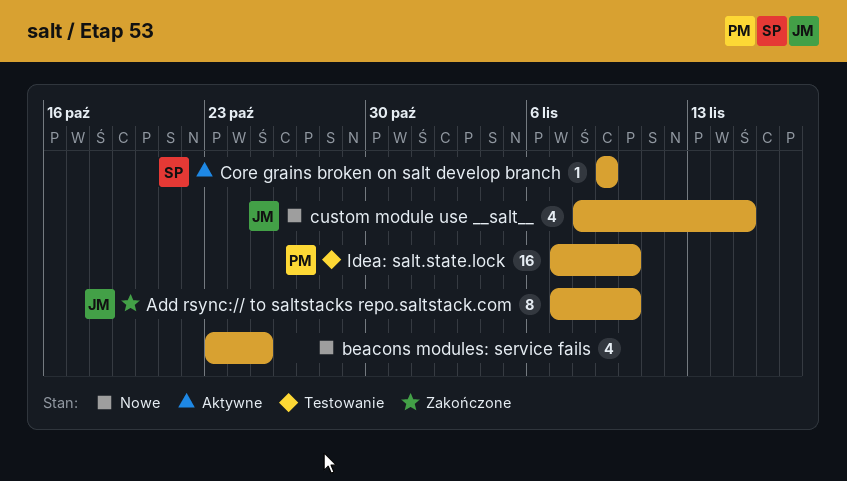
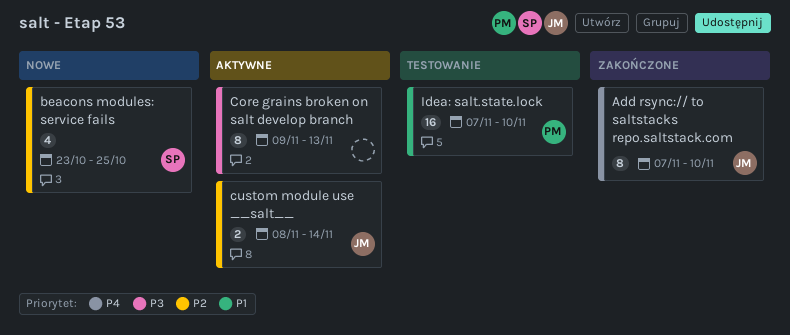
beacons modules: service fails, owner: none -> SP
Core grains broken on salt develop branch, owner: SP -> none
Core grains broken on salt develop branch, estimate: 1 -> 8
Core grains broken on salt develop branch, due: Nov 9 -> Nov 13
custom module use __salt__, status: Nowe -> Aktywne
custom module use __salt__, estimate: 4 -> 2
custom module use __salt__, due: Nov 15 -> Nov 14

